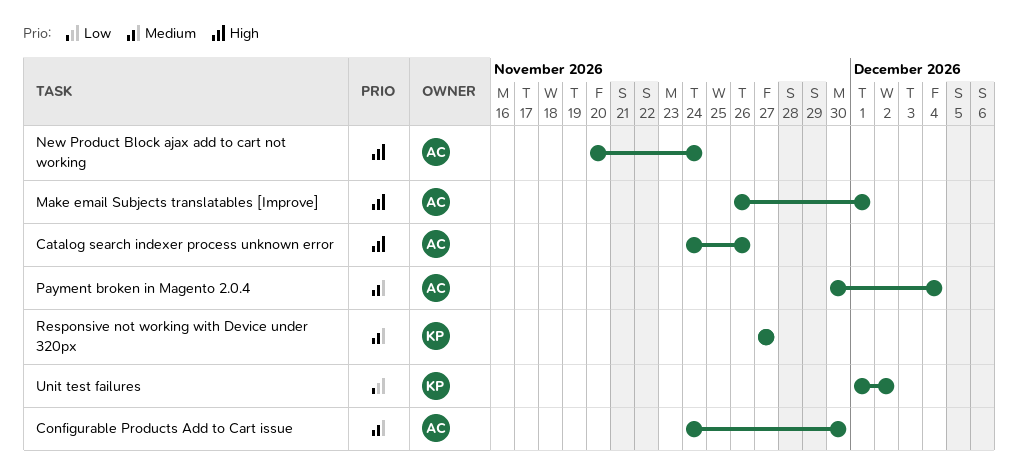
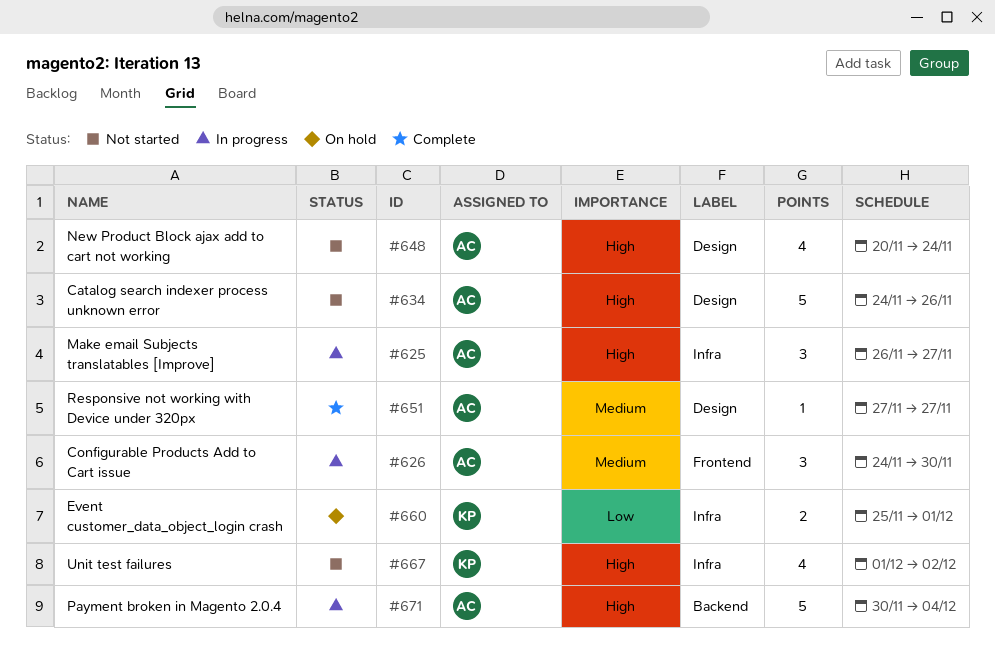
Event customer_data_object_login crash: none -> present
Make email Subjects translatables [Improve], due: Dec 1 -> Nov 27
Payment broken in Magento 2.0.4, priority: Medium -> High
Responsive not working with Device under 320px, owner: KP -> AC
Unit test failures, priority: Low -> High

